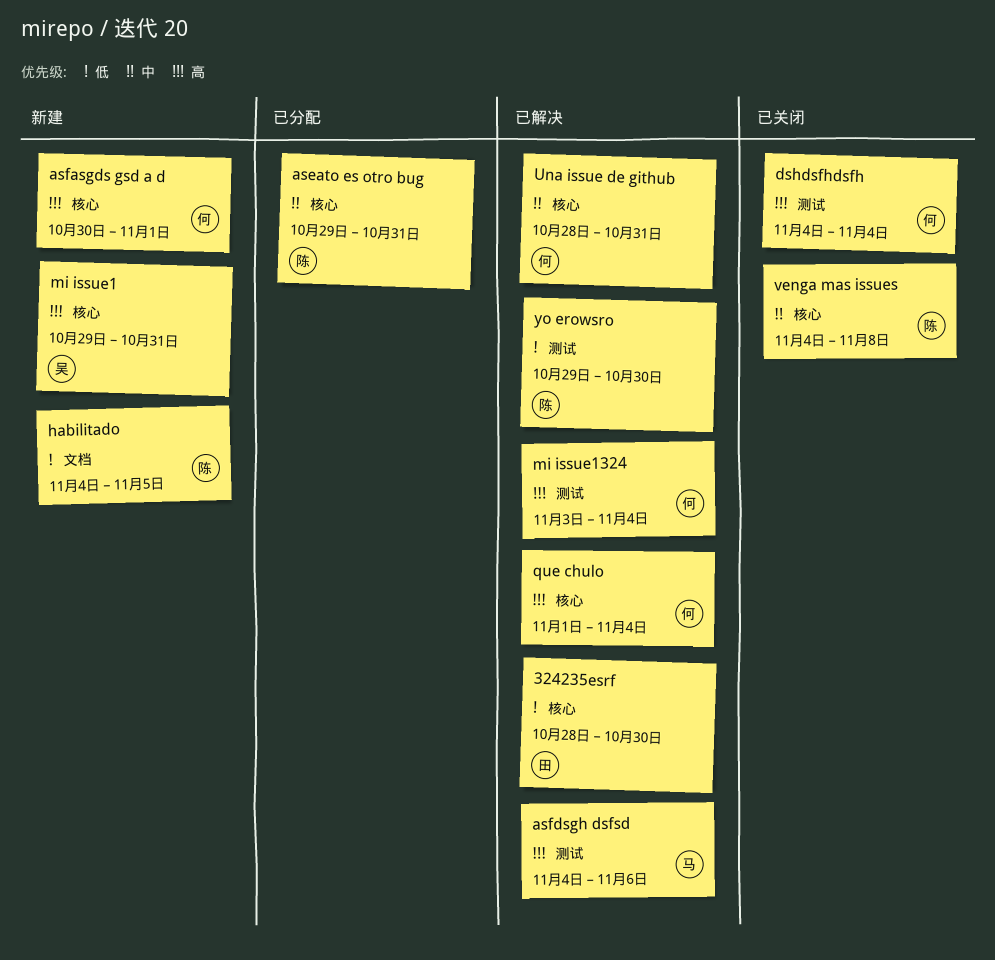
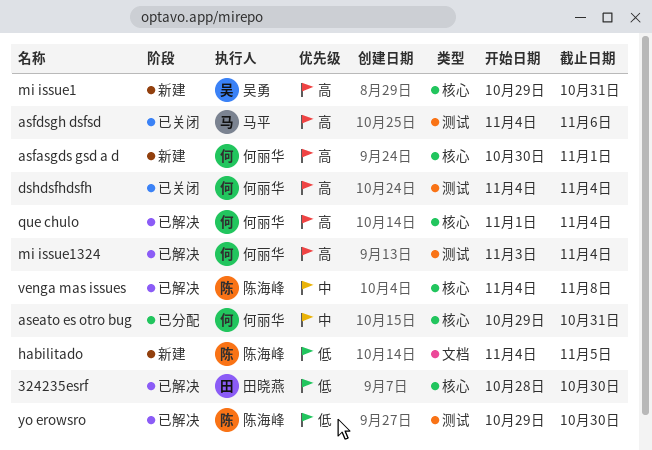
aseato es otro bug, owner: 陈海峰 -> 何丽华
asfdsgh dsfsd, status: 已解决 -> 已关闭
Una issue de github: present -> none
venga mas issues, status: 已关闭 -> 已解决

